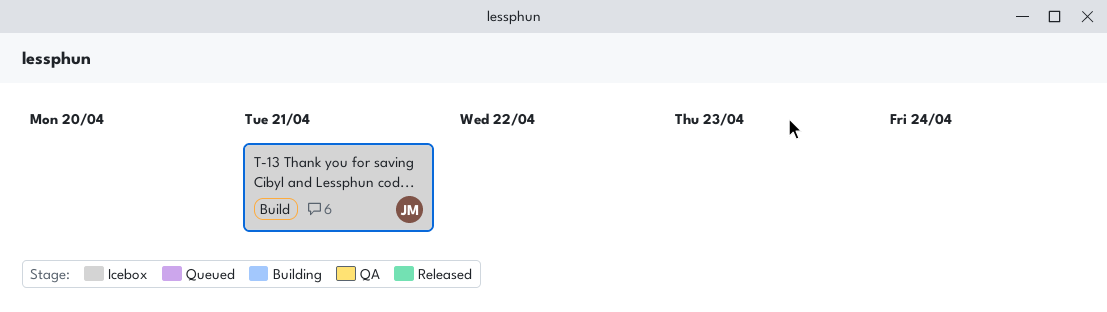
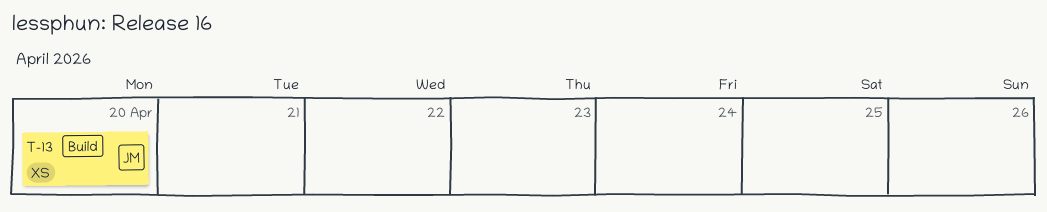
T-13, due: Apr 21 -> Apr 20

